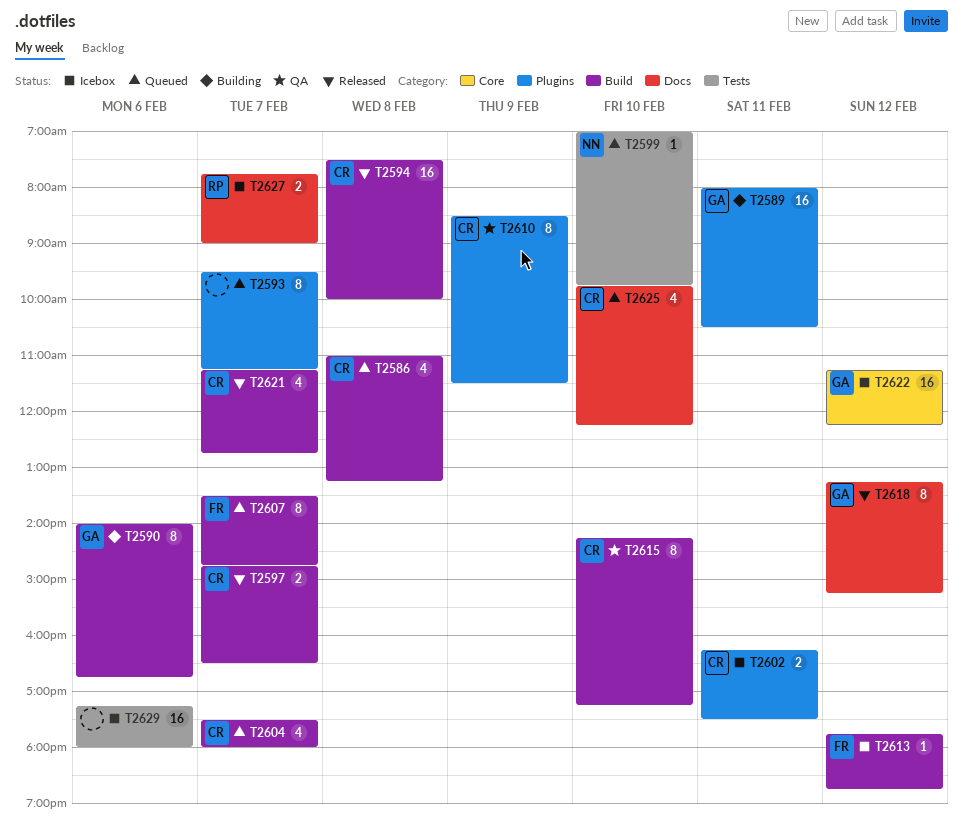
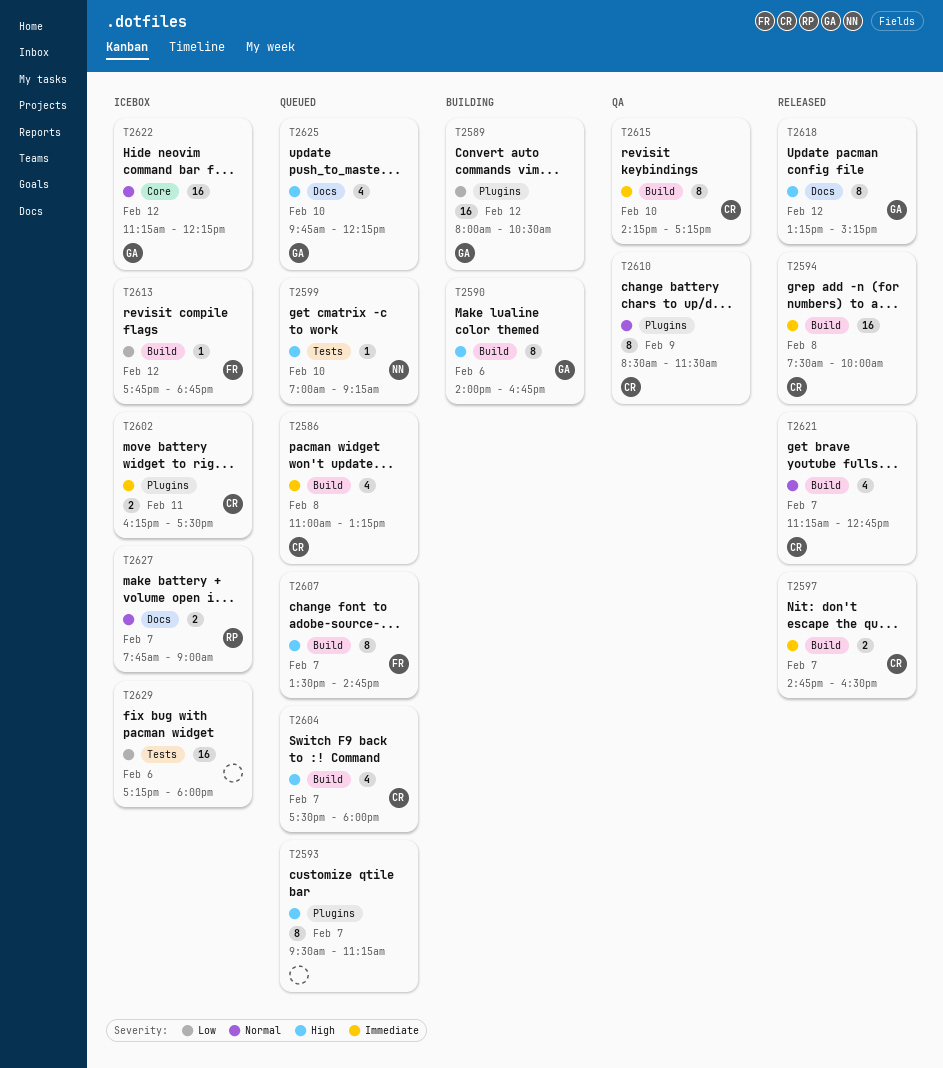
T2589, day: Feb 11 -> Feb 12
T2599, ends: 09:45 -> 09:15
T2625, owner: CR -> GA

